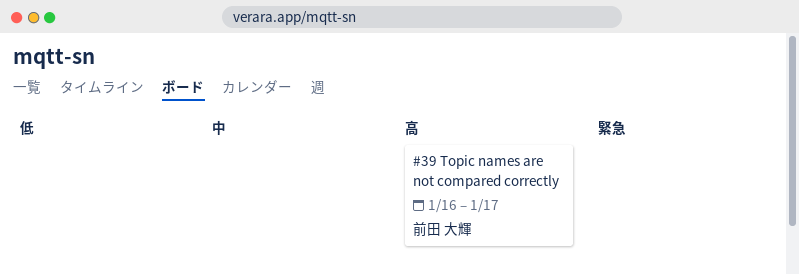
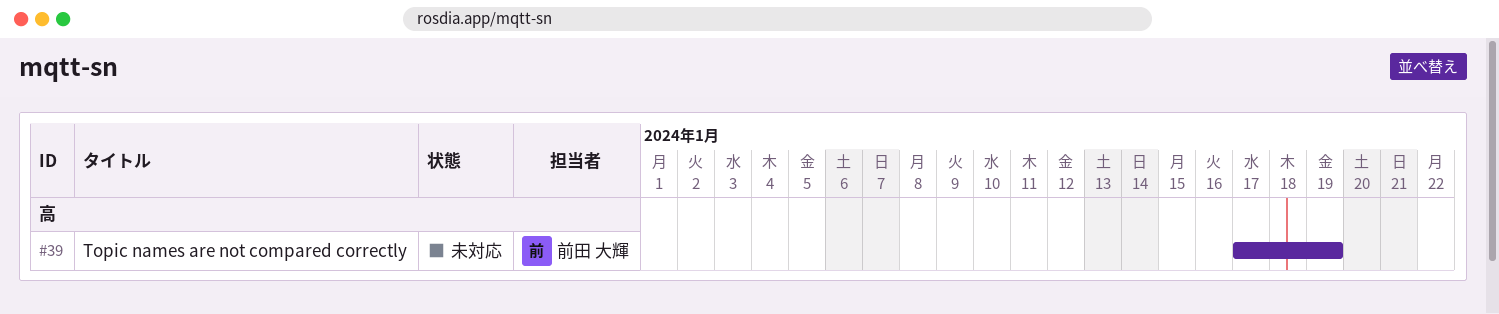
#39, start: Jan 16 -> Jan 17
#39, due: Jan 17 -> Jan 19

